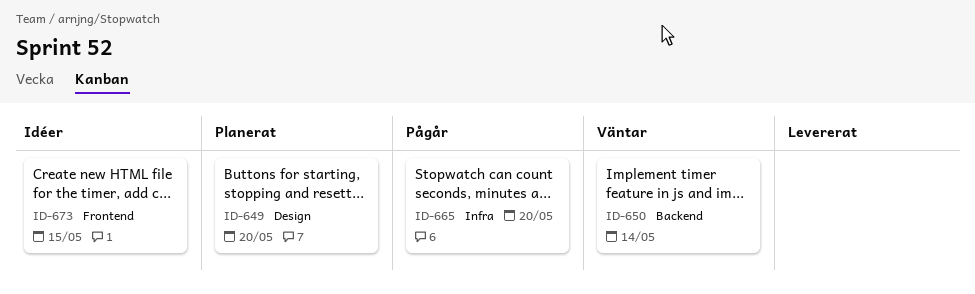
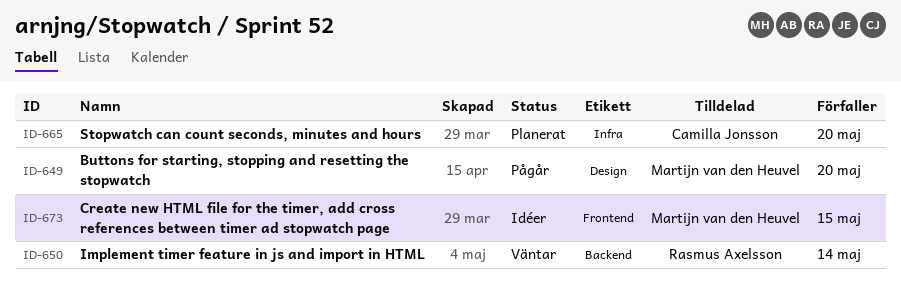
ID-649, status: Planerat -> Pågår
ID-665, status: Pågår -> Planerat

